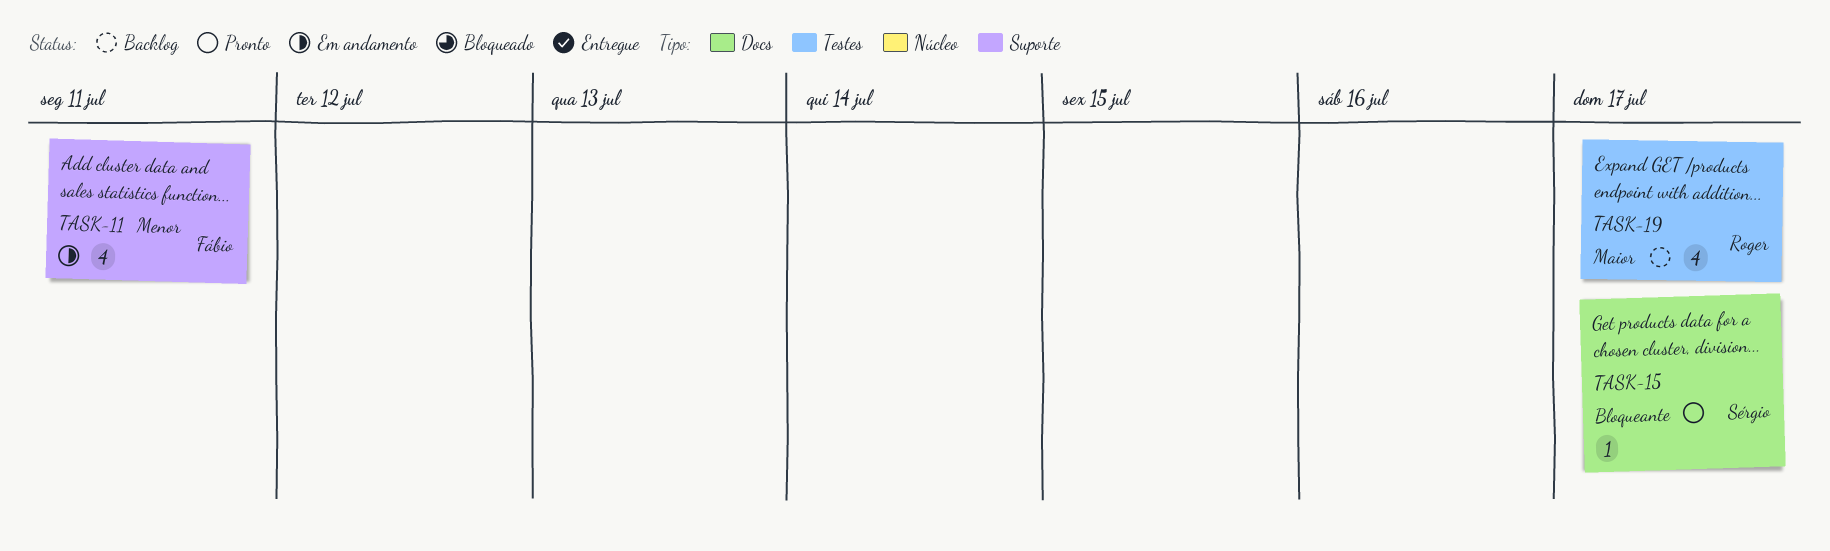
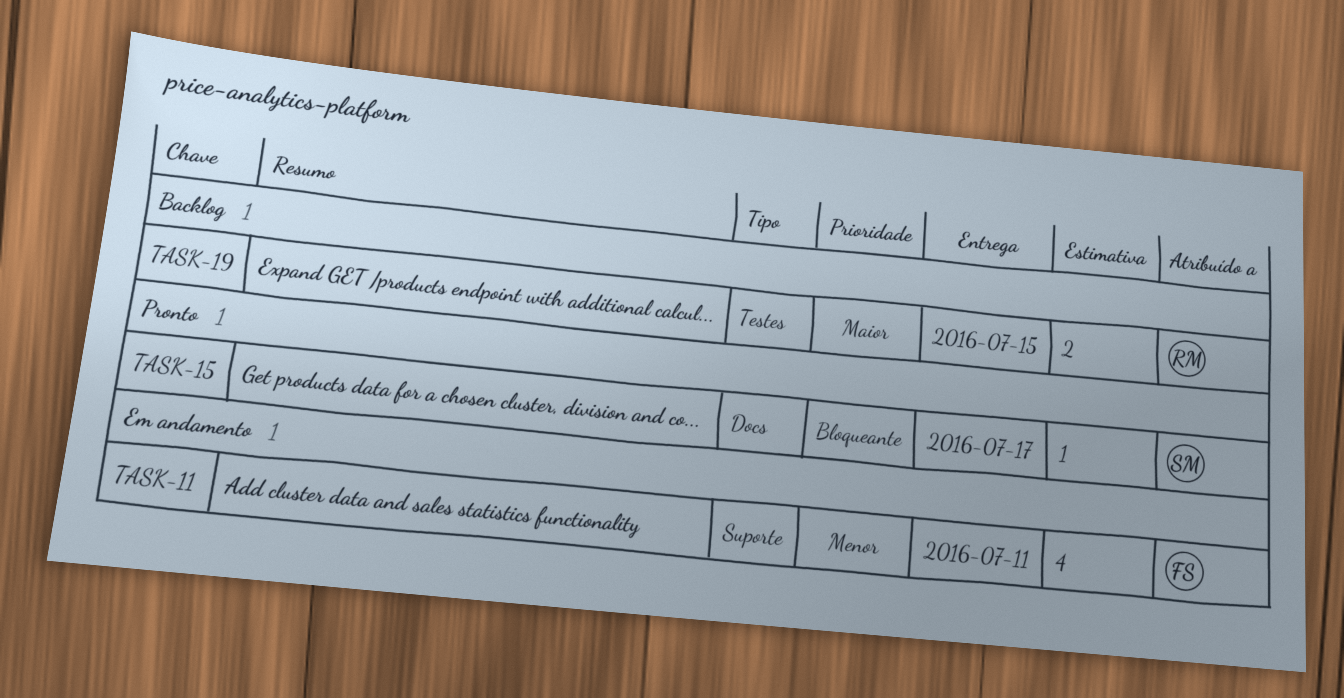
TASK-19, estimate: 4 -> 2
TASK-19, due: Jul 17 -> Jul 15

